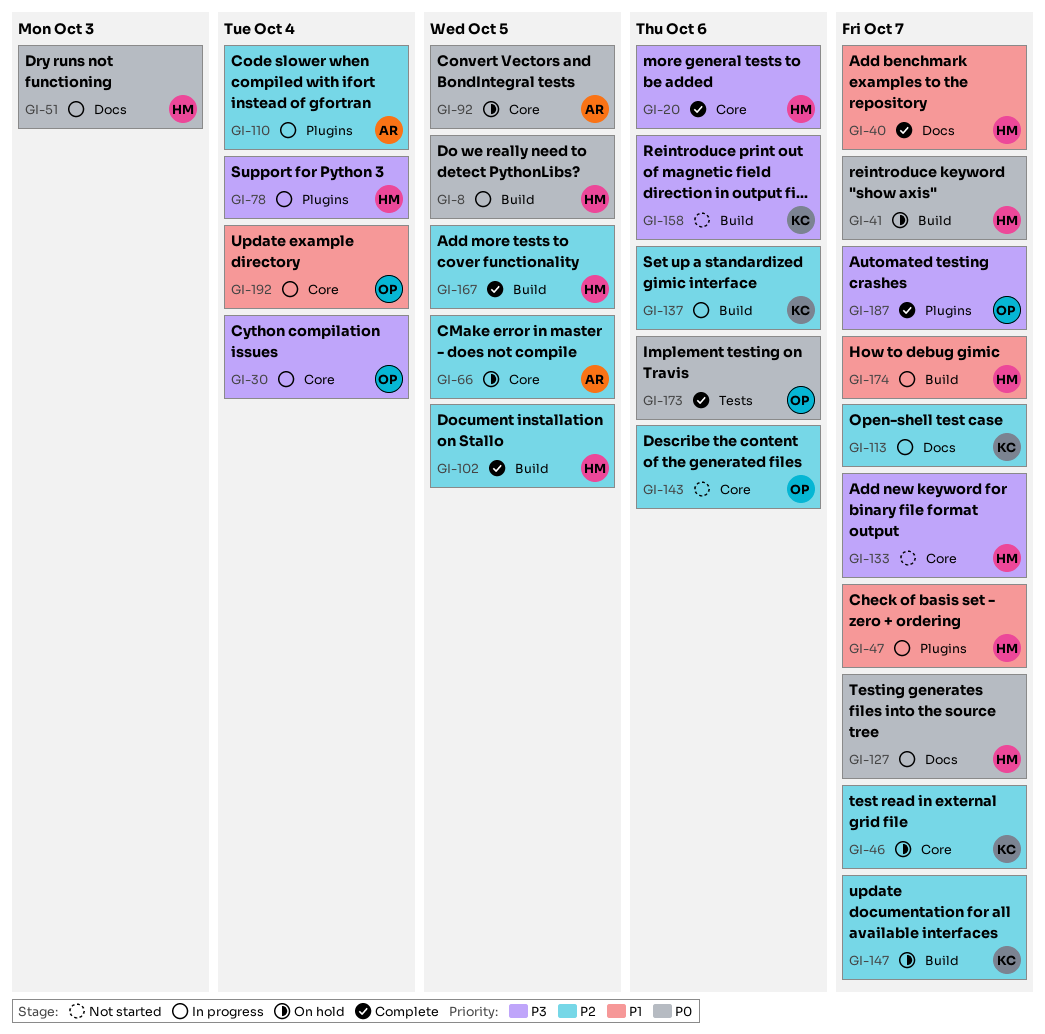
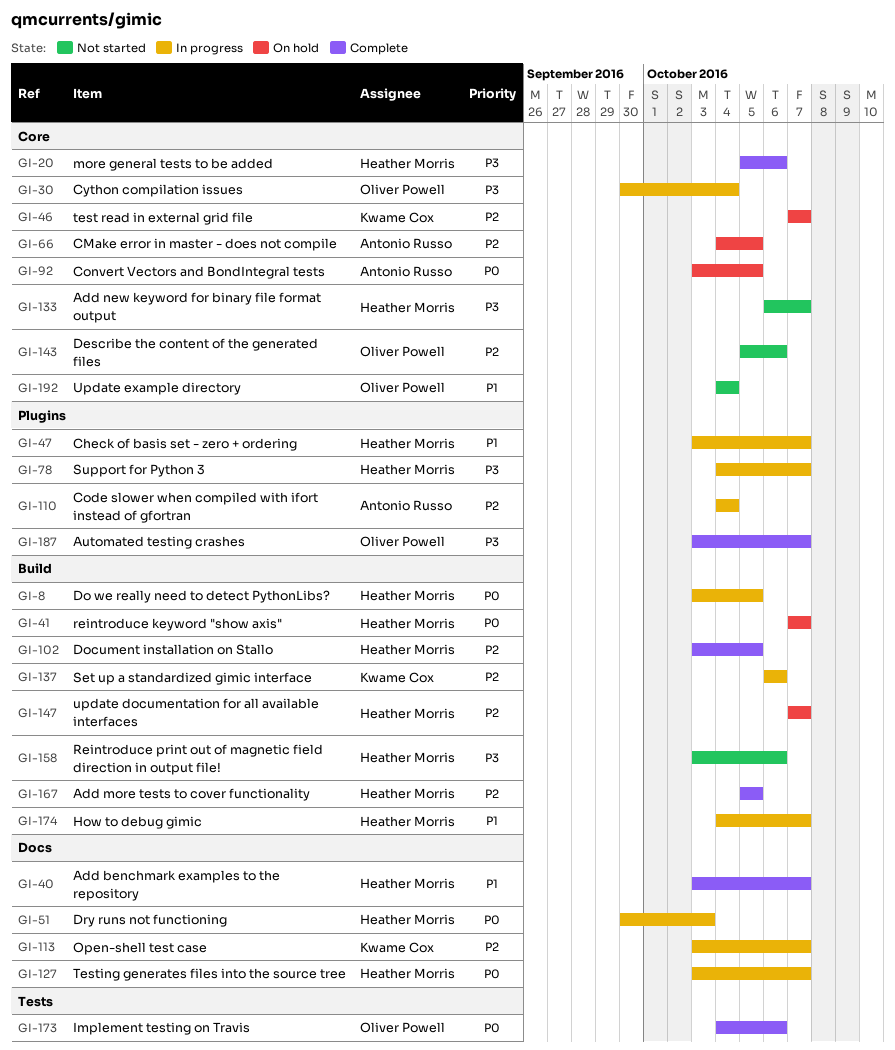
GI-78, due: Oct 4 -> Oct 7
GI-147, owner: Kwame Cox -> Heather Morris
GI-158, owner: Kwame Cox -> Heather Morris
GI-192, status: In progress -> Not started

